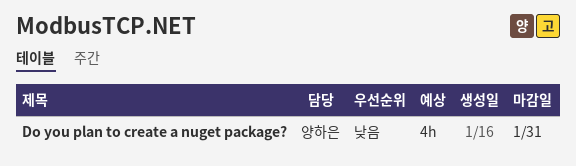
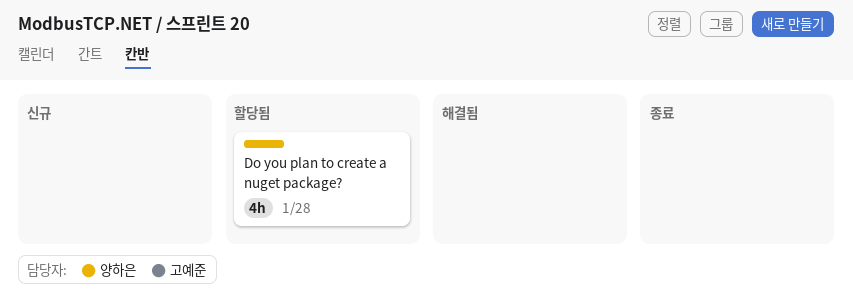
Do you plan to create a nuget package?, due: Jan 31 -> Jan 28

